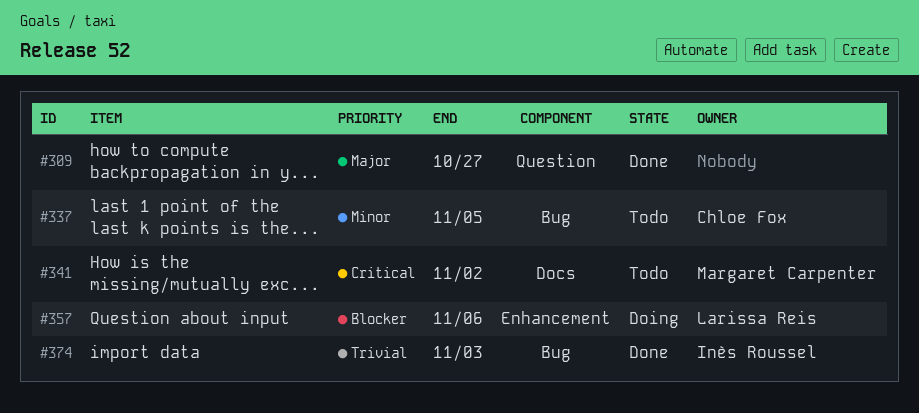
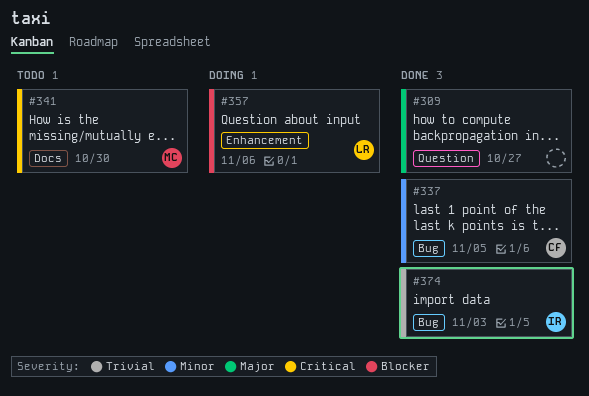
#337, status: Todo -> Done
#341, due: Nov 2 -> Oct 30

